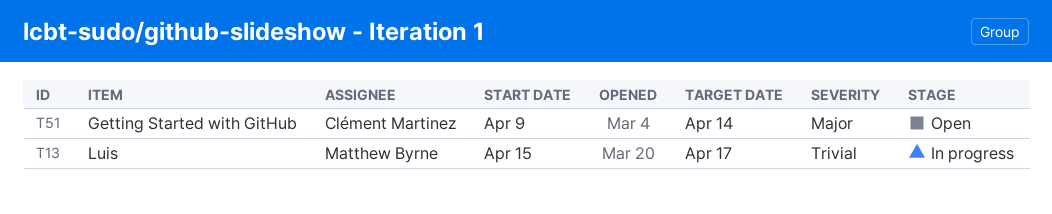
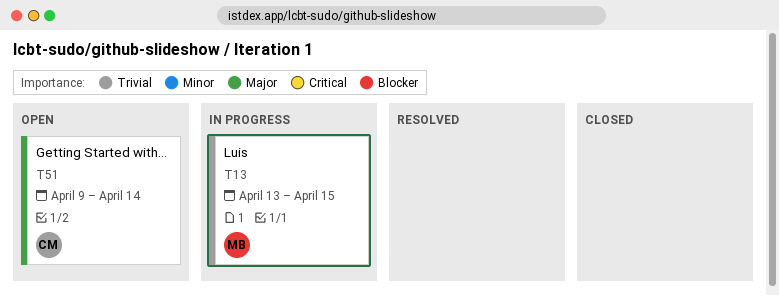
T13, start: Apr 15 -> Apr 13
T13, due: Apr 17 -> Apr 15

